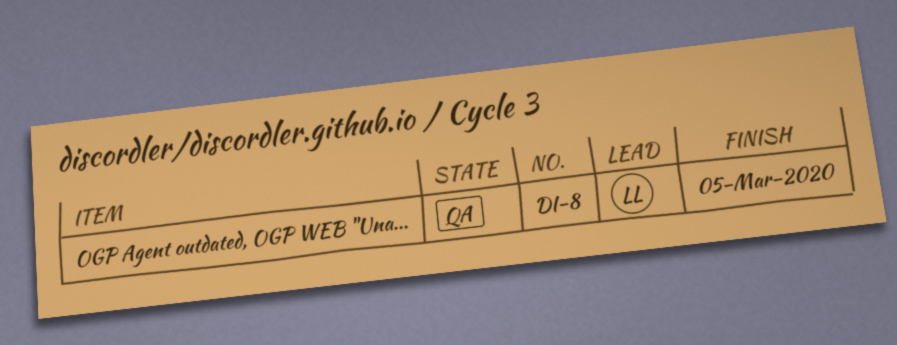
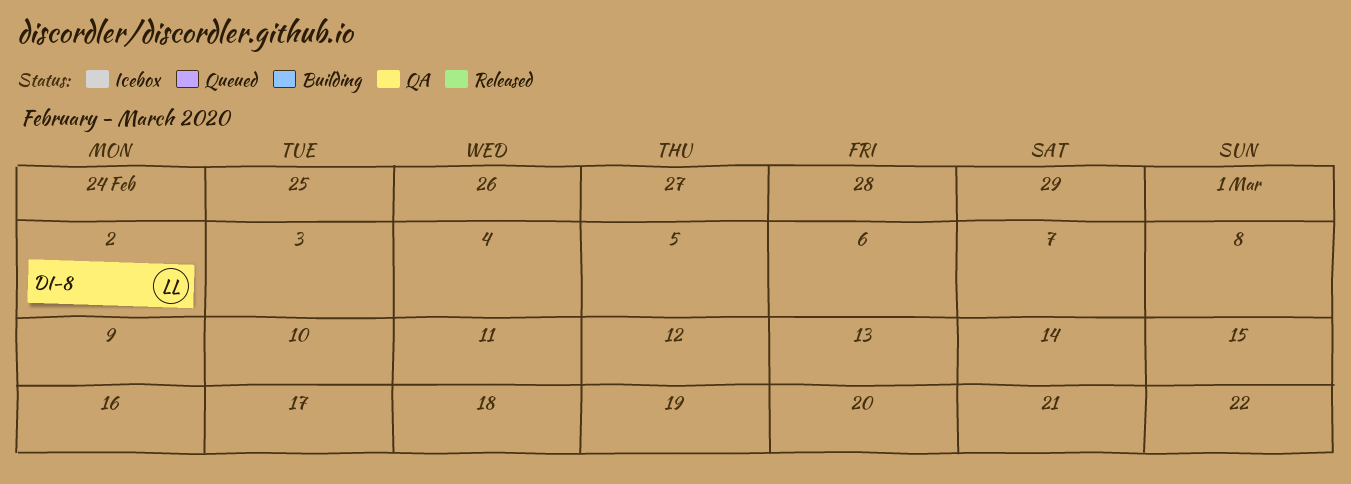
DI-8, due: Mar 5 -> Mar 2

